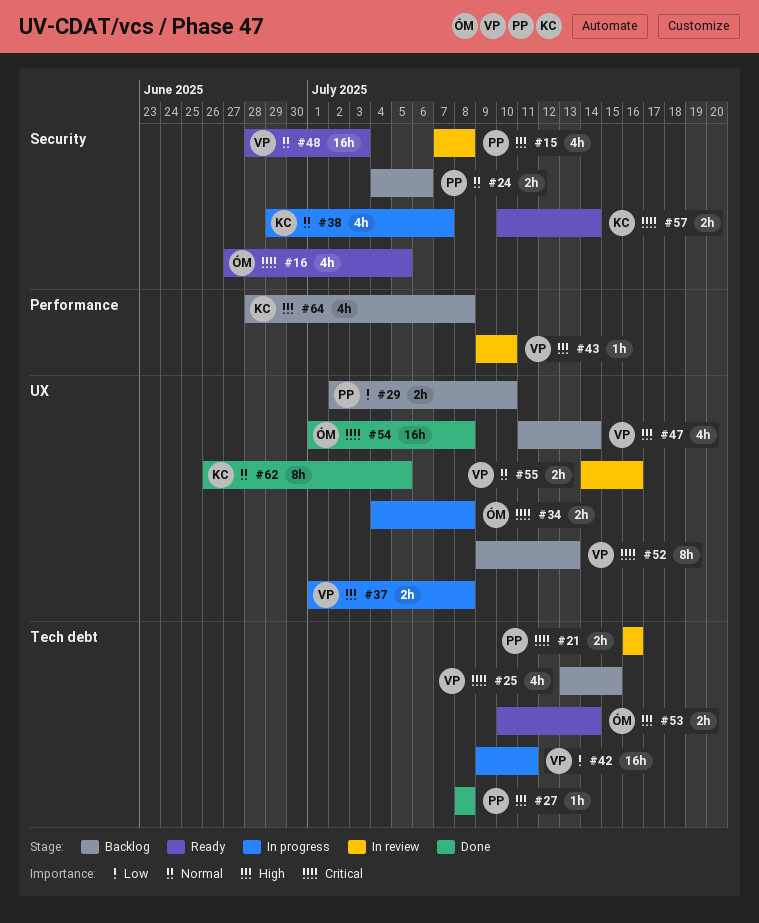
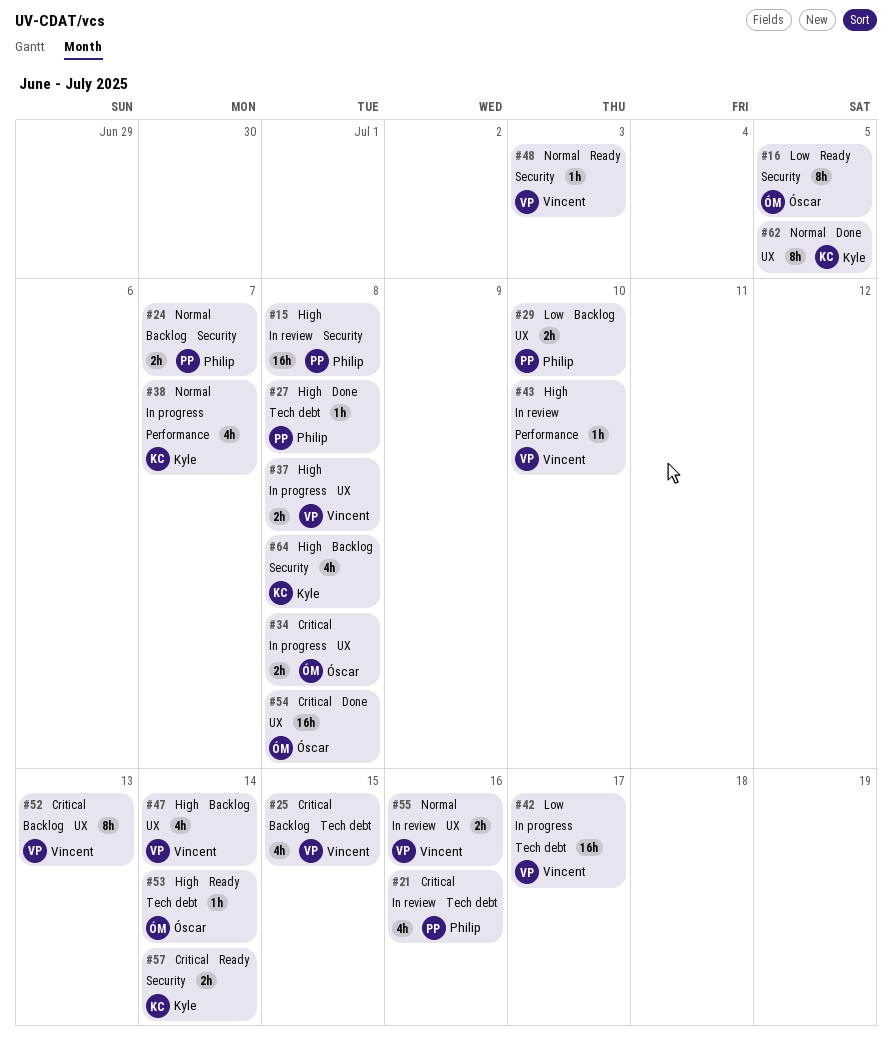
#15, estimate: 4h -> 16h
#16, priority: Critical -> Low
#16, estimate: 4h -> 8h
#21, estimate: 2h -> 4h
#24, due: Jul 6 -> Jul 7
#38, label: Security -> Performance
#42, due: Jul 11 -> Jul 17
#48, estimate: 16h -> 1h
#53, estimate: 2h -> 1h
#64, label: Performance -> Security

